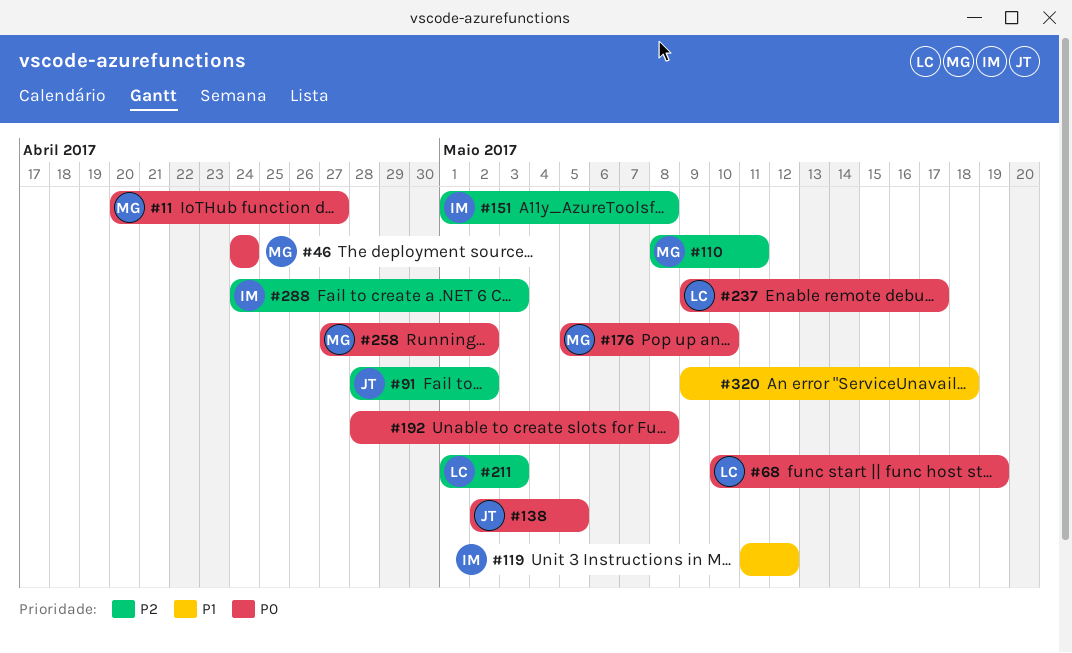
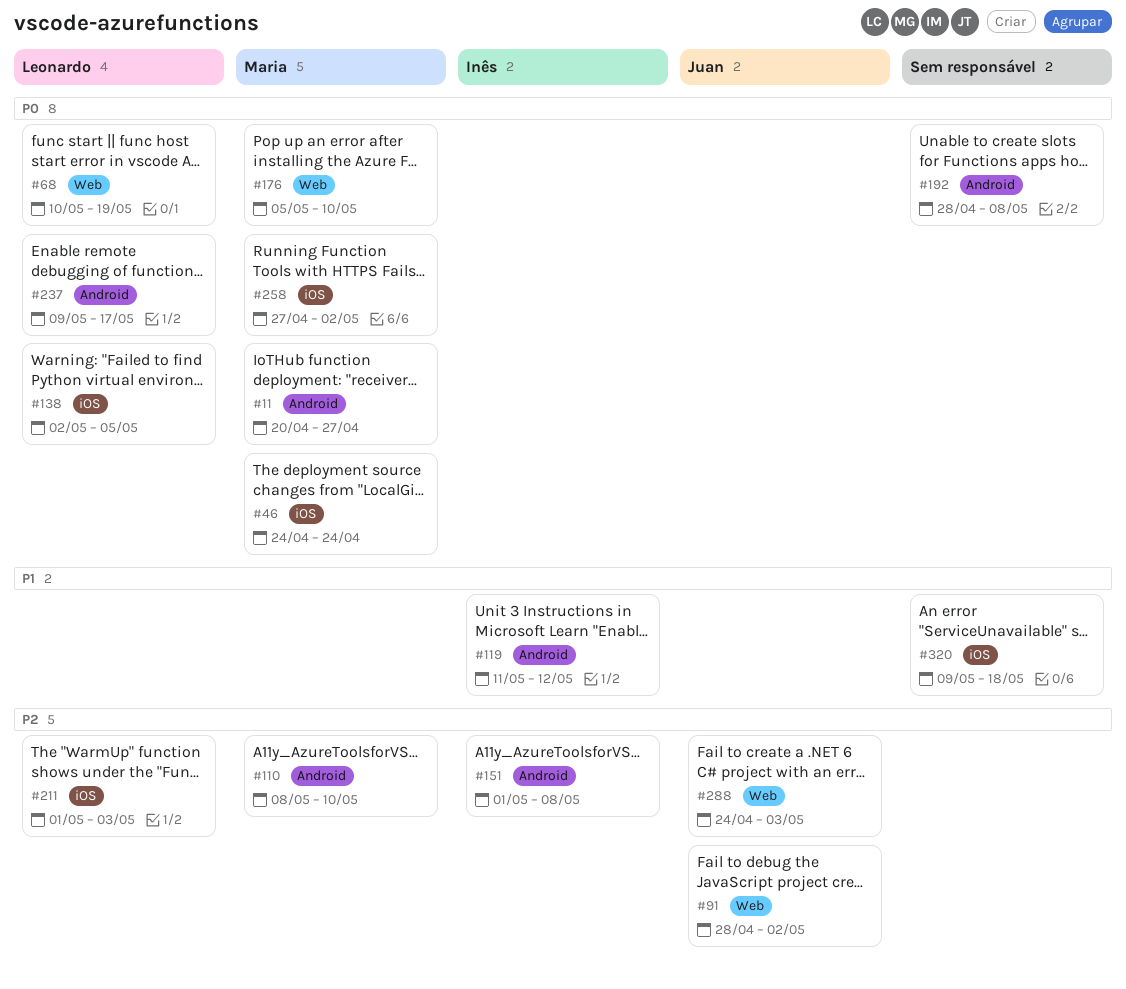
#110, due: May 11 -> May 10
#138, owner: Juan -> Leonardo
#288, owner: Inês -> Juan

